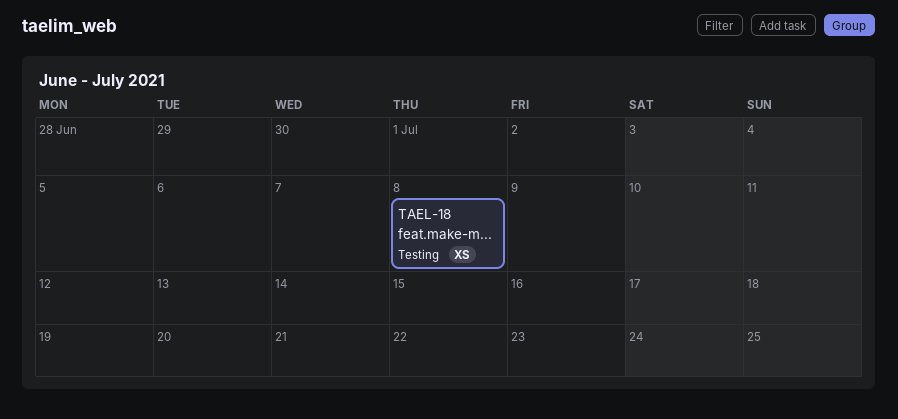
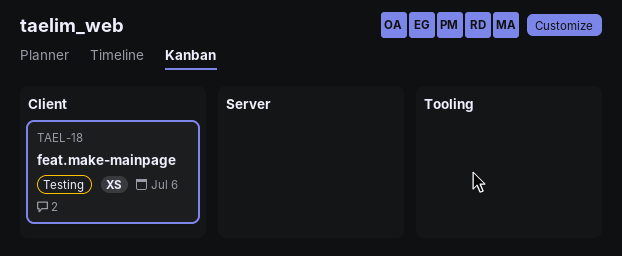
TAEL-18, due: Jul 8 -> Jul 6

